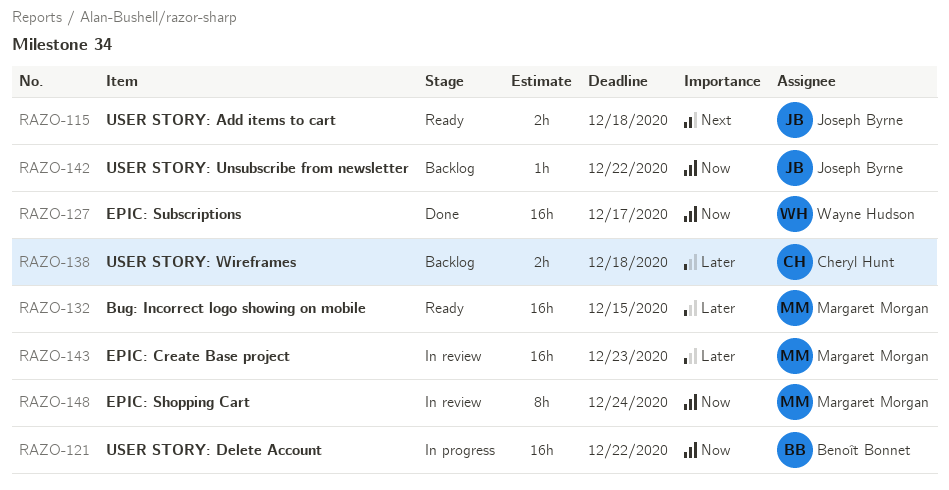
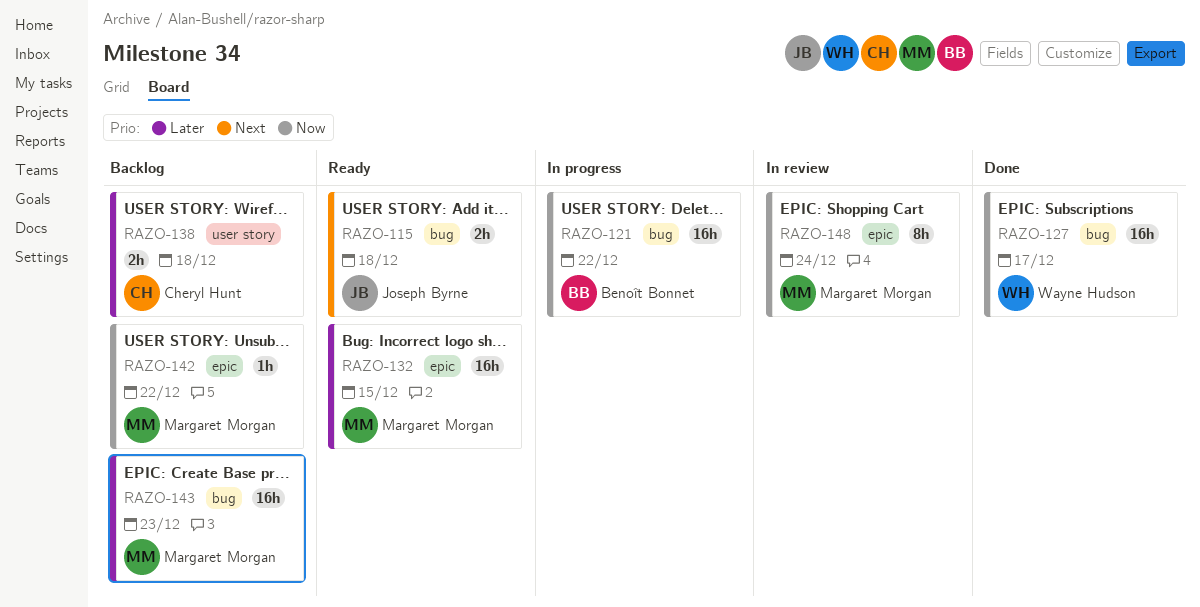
RAZO-142, owner: Joseph Byrne -> Margaret Morgan
RAZO-143, status: In review -> Backlog

